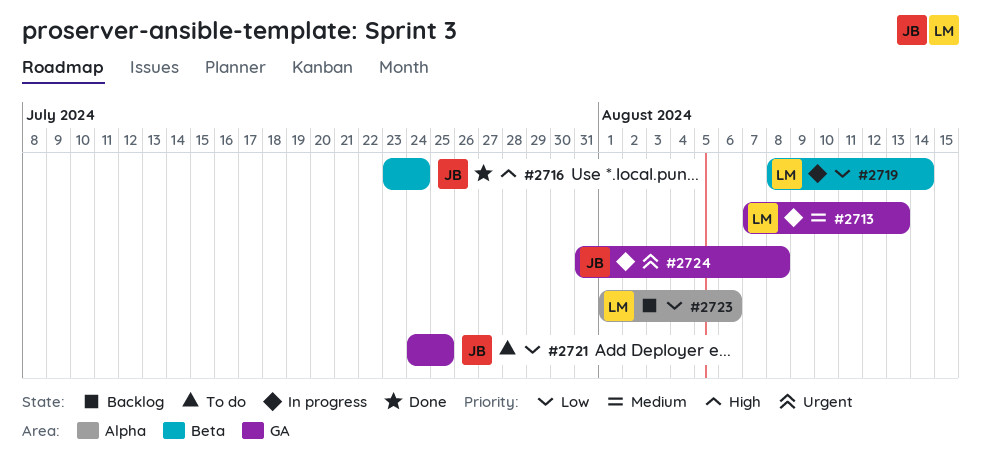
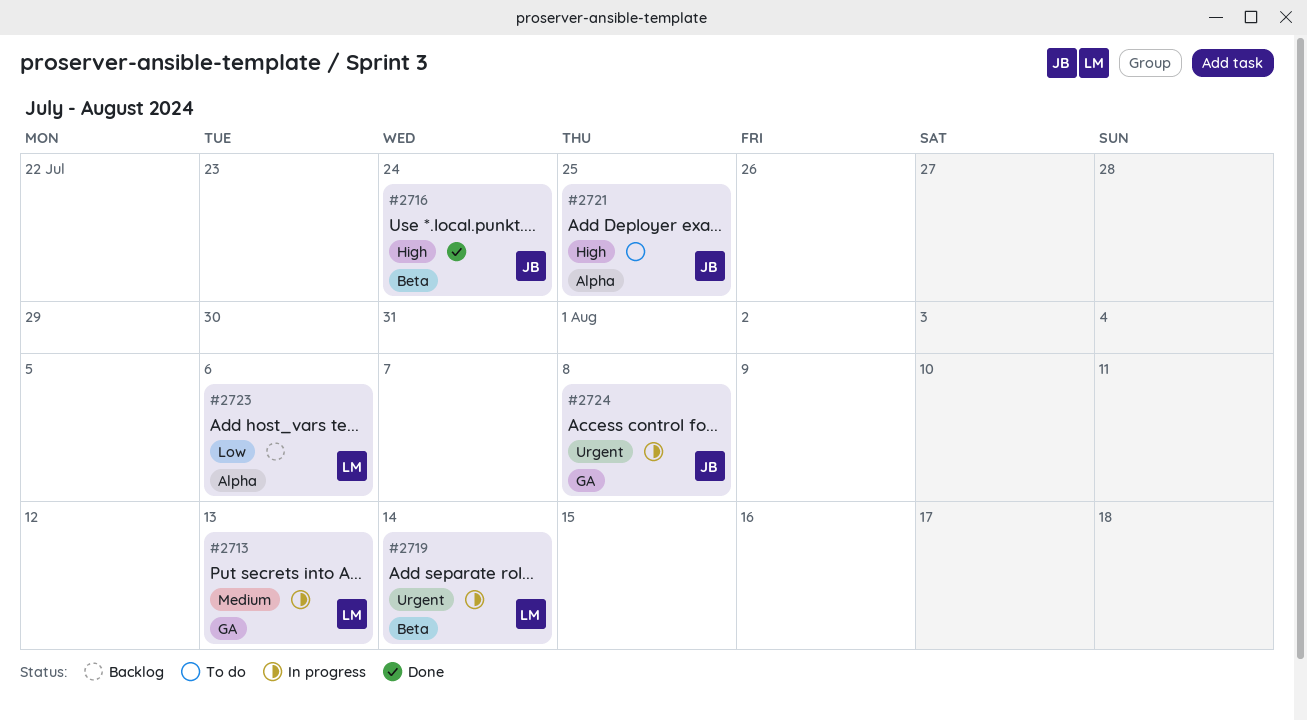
#2719, priority: Low -> Urgent
#2721, priority: Low -> High
#2721, label: GA -> Alpha

